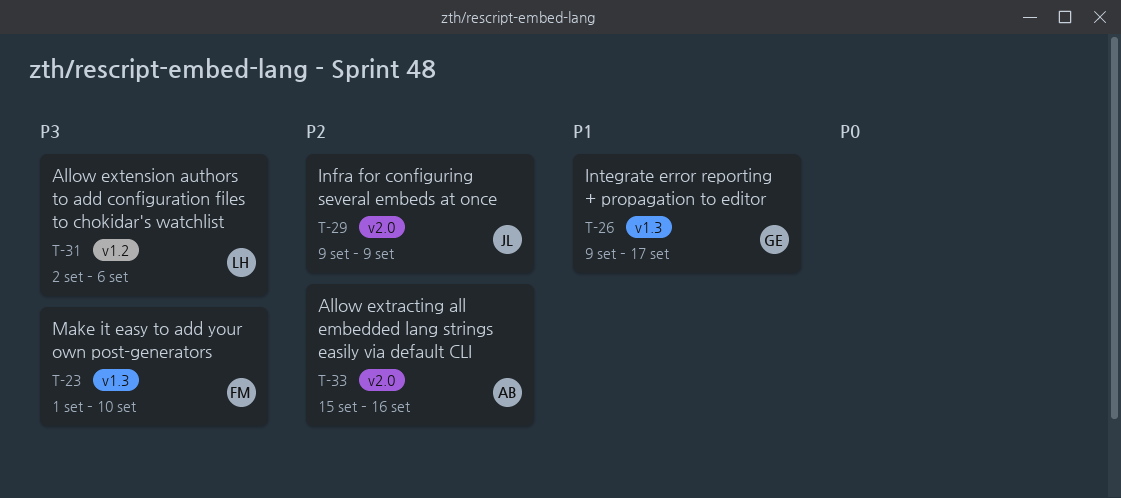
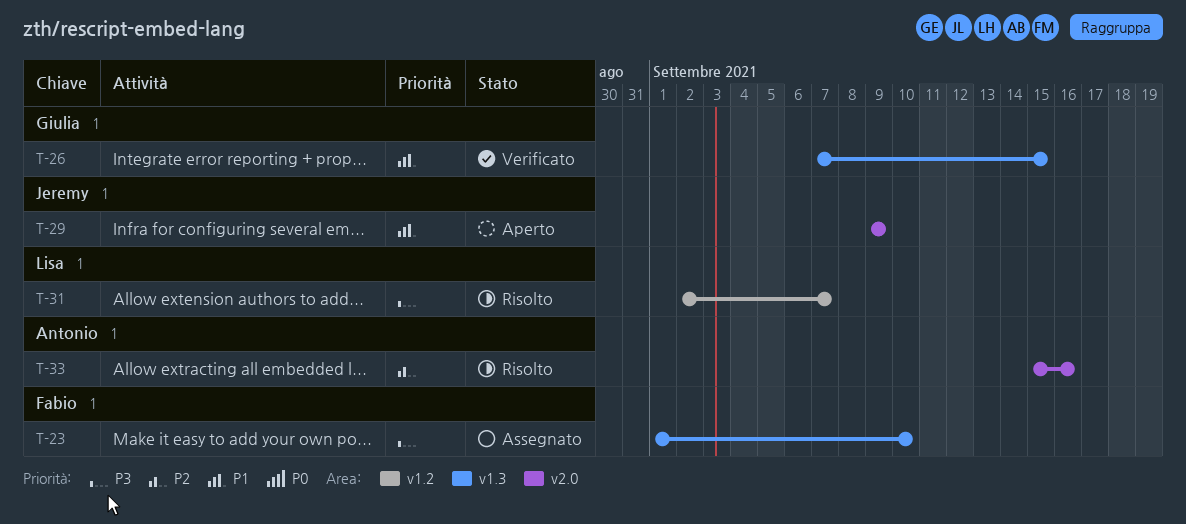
T-26, start: Sep 9 -> Sep 7
T-26, due: Sep 17 -> Sep 15
T-29, priority: P2 -> P1
T-31, due: Sep 6 -> Sep 7

